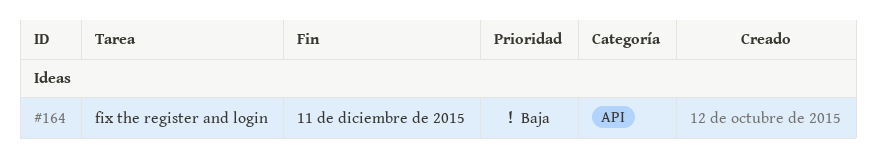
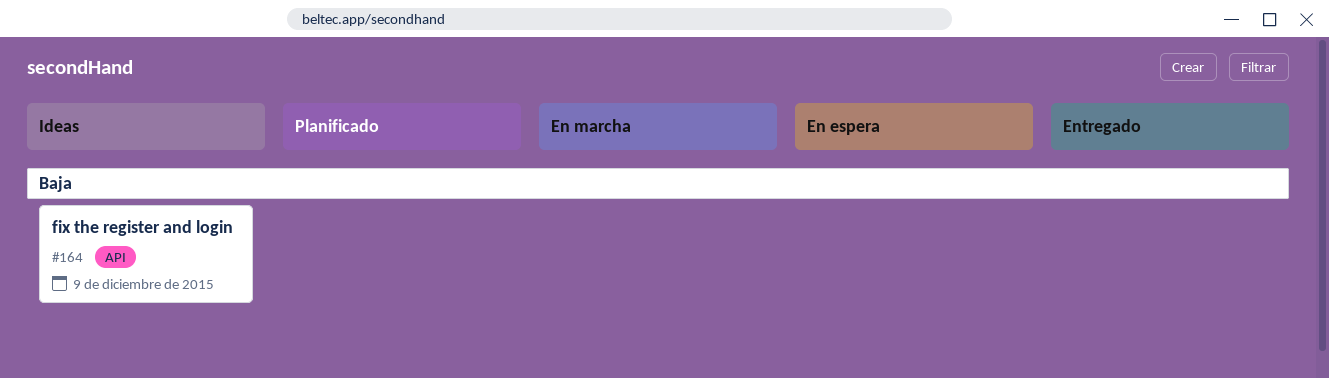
#164, due: Dec 11 -> Dec 9

